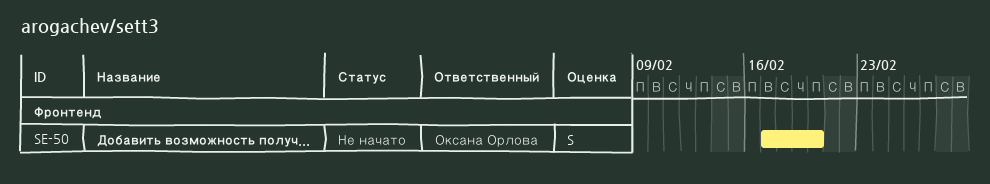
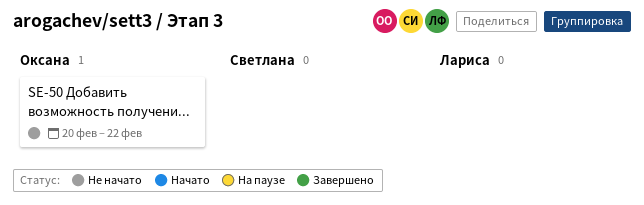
SE-50, start: Feb 17 -> Feb 20
SE-50, due: Feb 20 -> Feb 22

